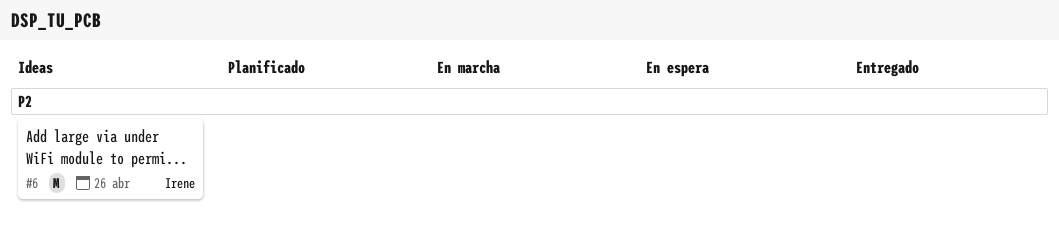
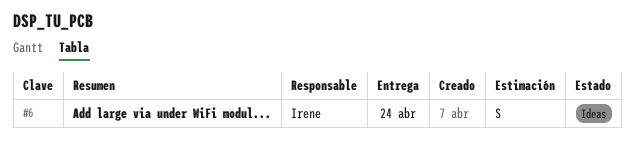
#6, estimate: M -> S
#6, due: Apr 26 -> Apr 24

